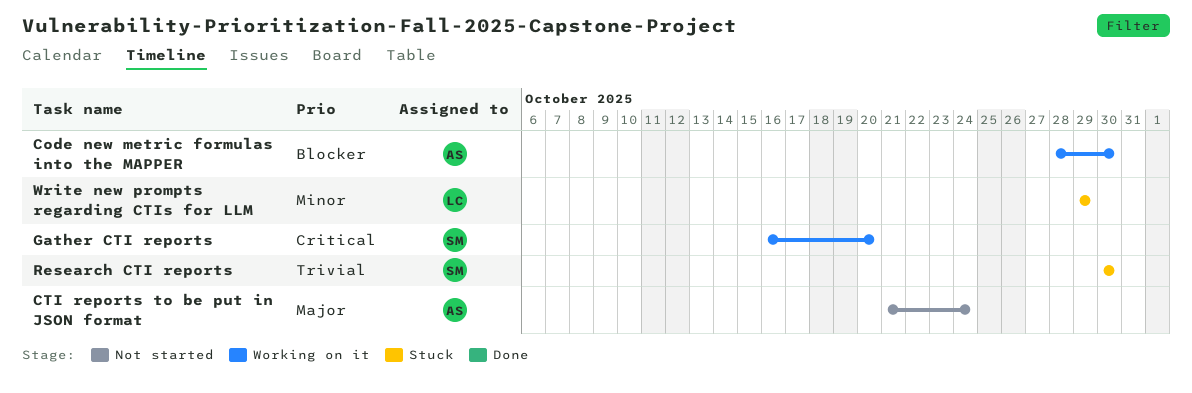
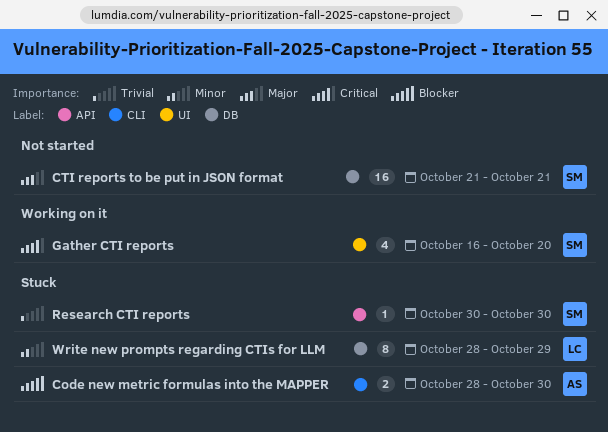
Code new metric formulas into the MAPPER, status: Working on it -> Stuck
CTI reports to be put in JSON format, owner: AS -> SM
CTI reports to be put in JSON format, due: Oct 24 -> Oct 21
Write new prompts regarding CTIs for LLM, start: Oct 29 -> Oct 28

